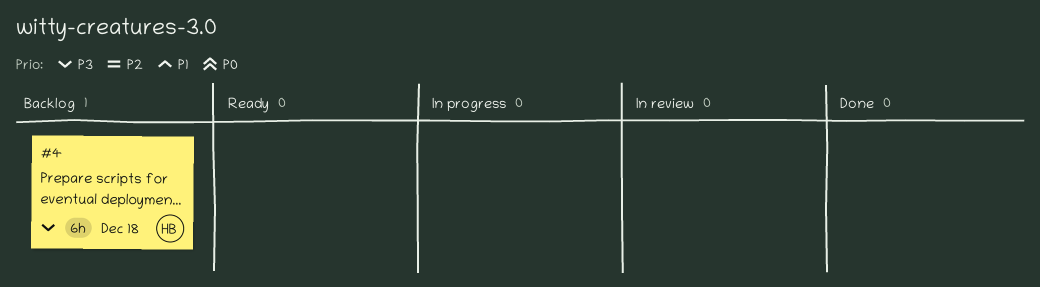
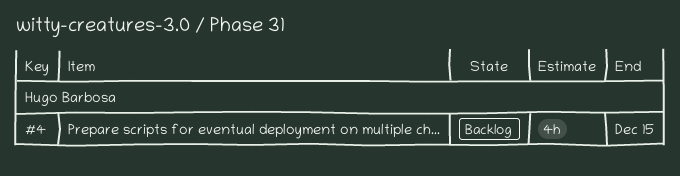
#4, estimate: 6h -> 4h
#4, due: Dec 18 -> Dec 15

